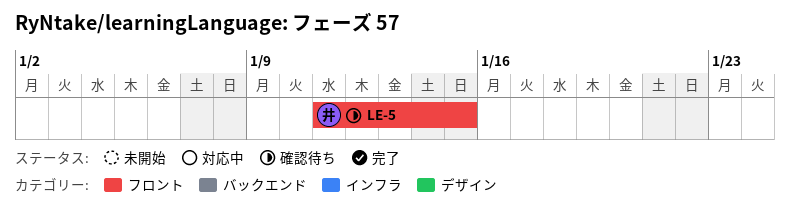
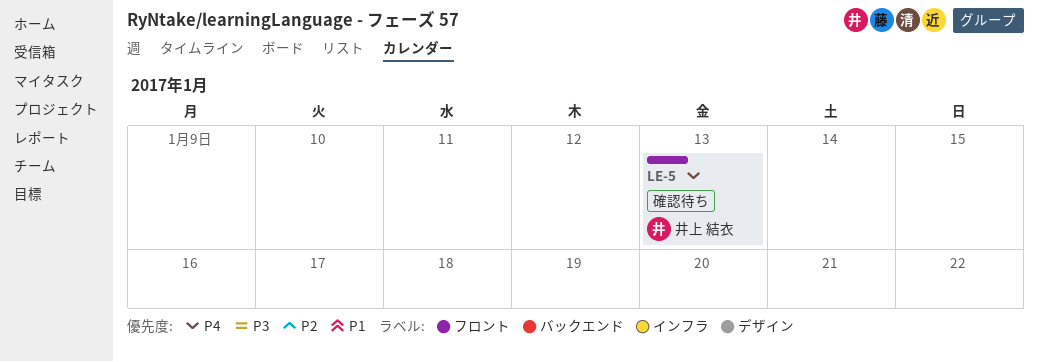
LE-5, due: Jan 15 -> Jan 13

